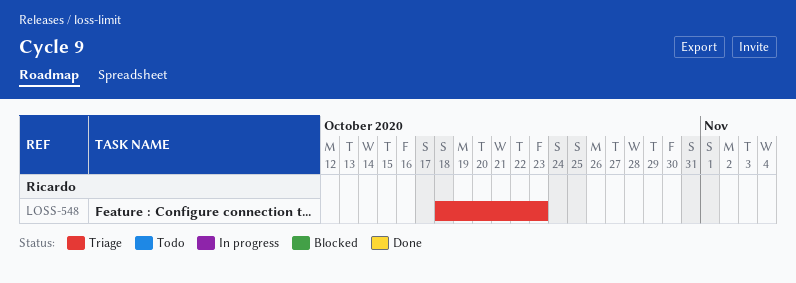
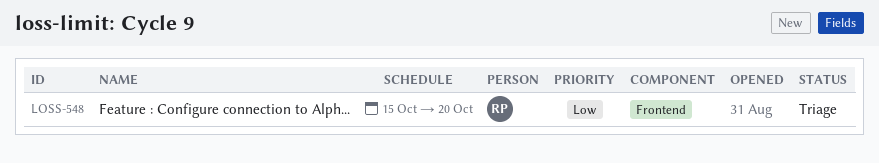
LOSS-548, start: Oct 18 -> Oct 15
LOSS-548, due: Oct 23 -> Oct 20

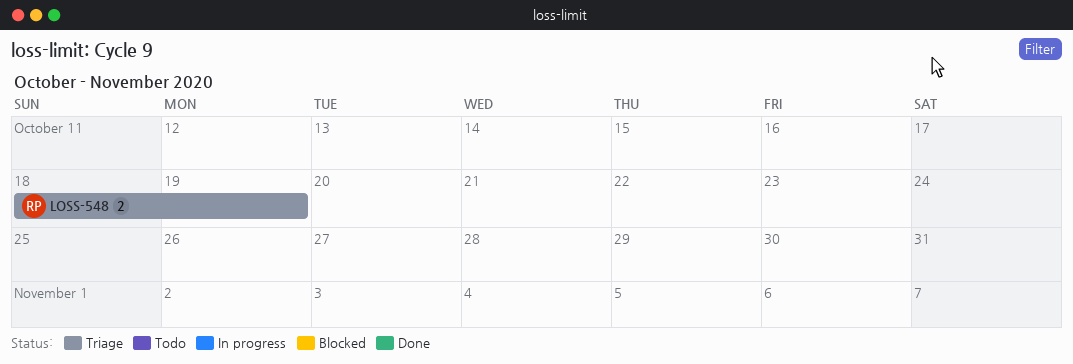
LOSS-548, start: Oct 15 -> Oct 18
LOSS-548, due: Oct 20 -> Oct 19

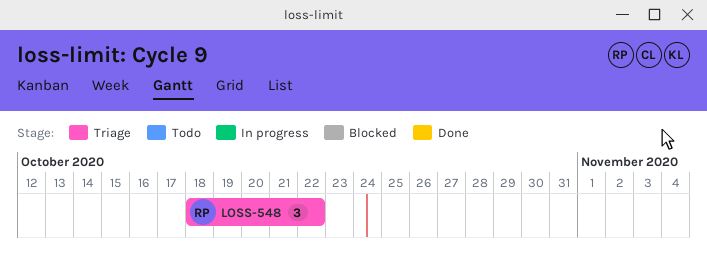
LOSS-548, estimate: 2 -> 3
LOSS-548, due: Oct 19 -> Oct 22

